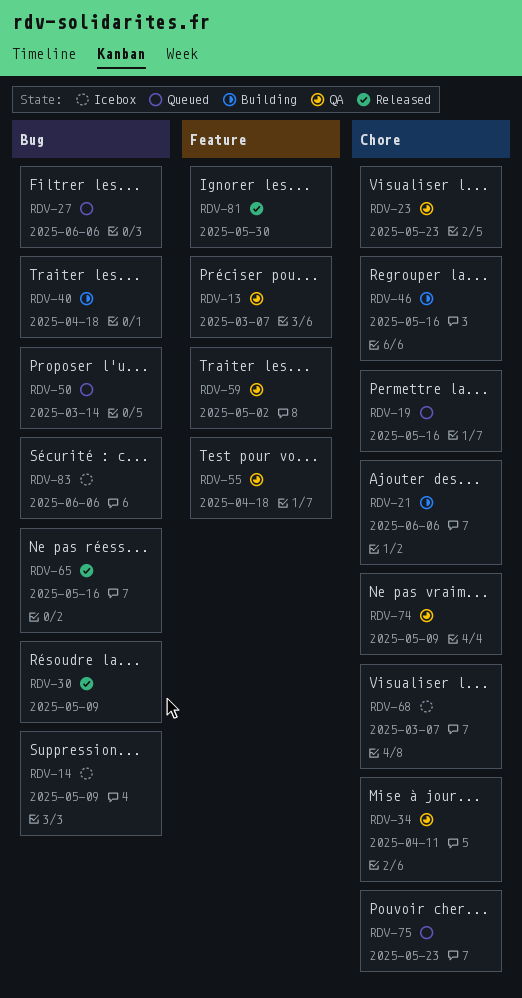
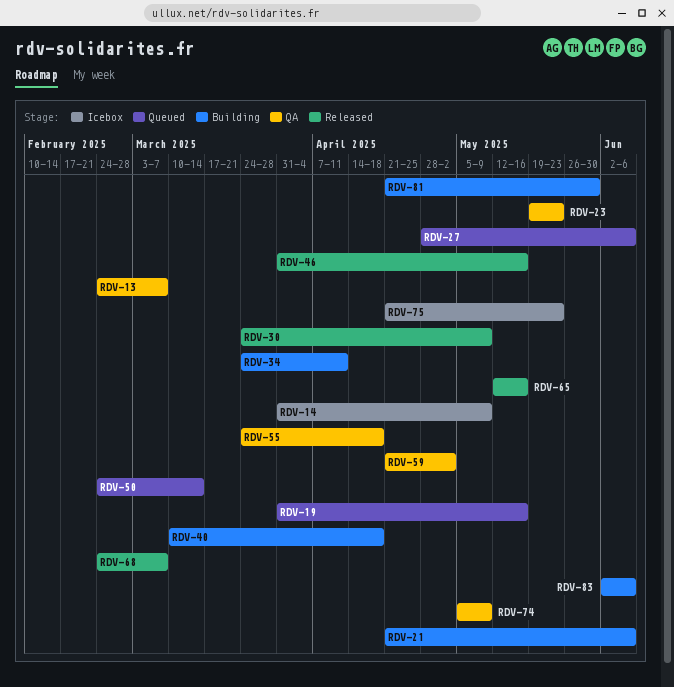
RDV-34, status: QA -> Building
RDV-46, status: Building -> Released
RDV-68, status: Icebox -> Released
RDV-75, status: Queued -> Icebox
RDV-81, status: Released -> Building
RDV-83, status: Icebox -> Building

